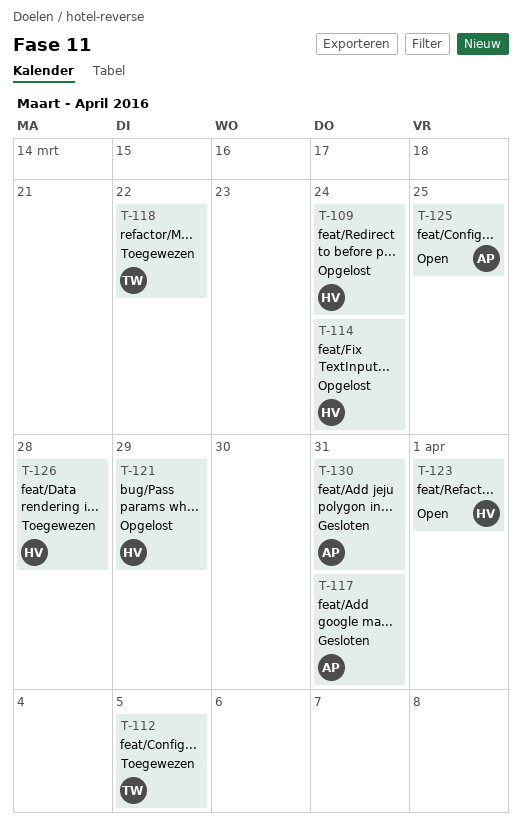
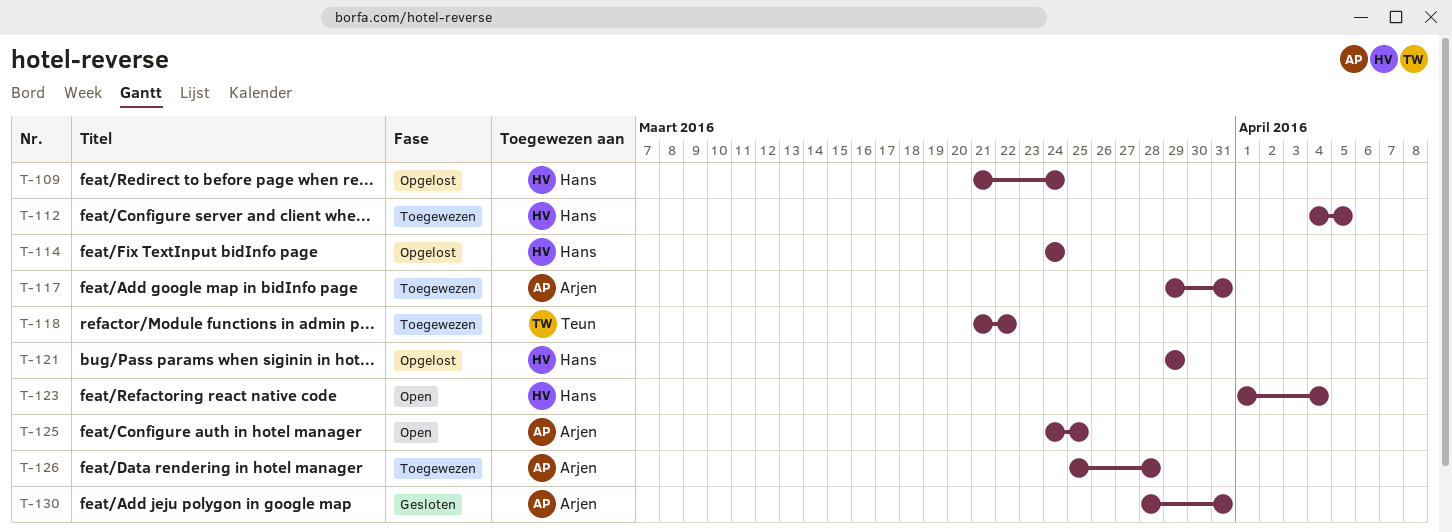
T-112, owner: Teun -> Hans
T-117, status: Gesloten -> Toegewezen
T-123, due: Apr 1 -> Apr 4
T-126, owner: Hans -> Arjen

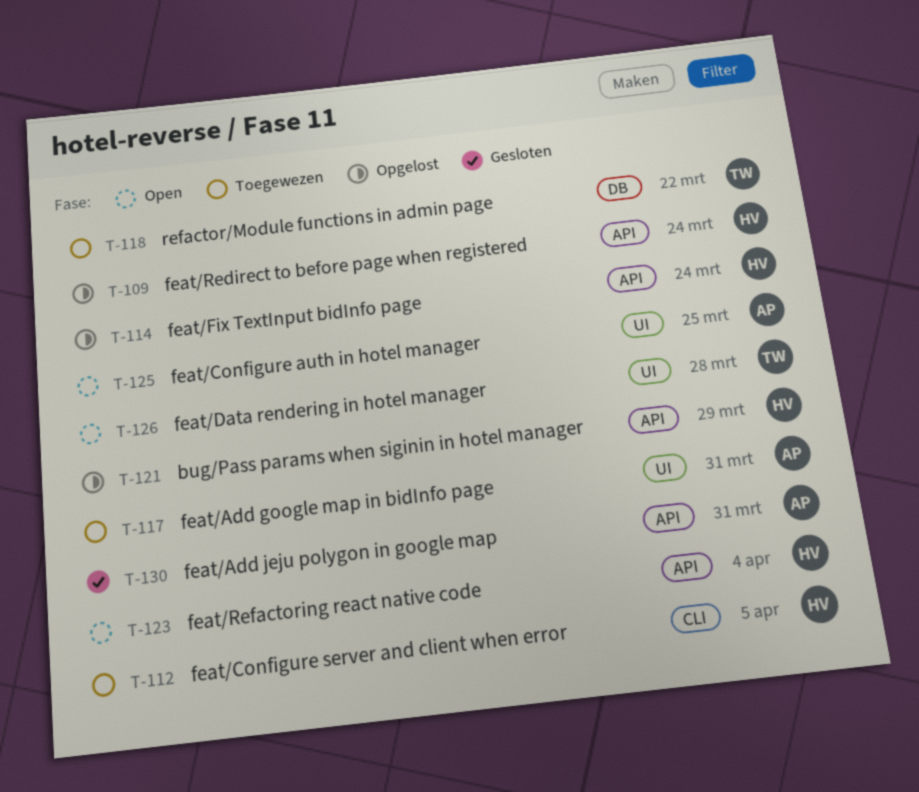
T-126, status: Toegewezen -> Open
T-126, owner: Arjen -> Teun

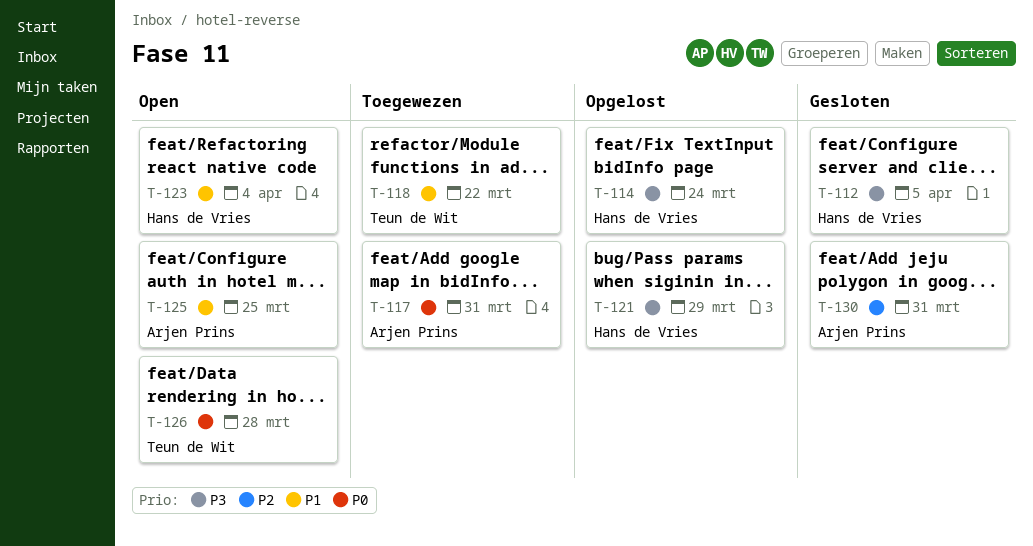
T-109: present -> none
T-112, status: Toegewezen -> Gesloten

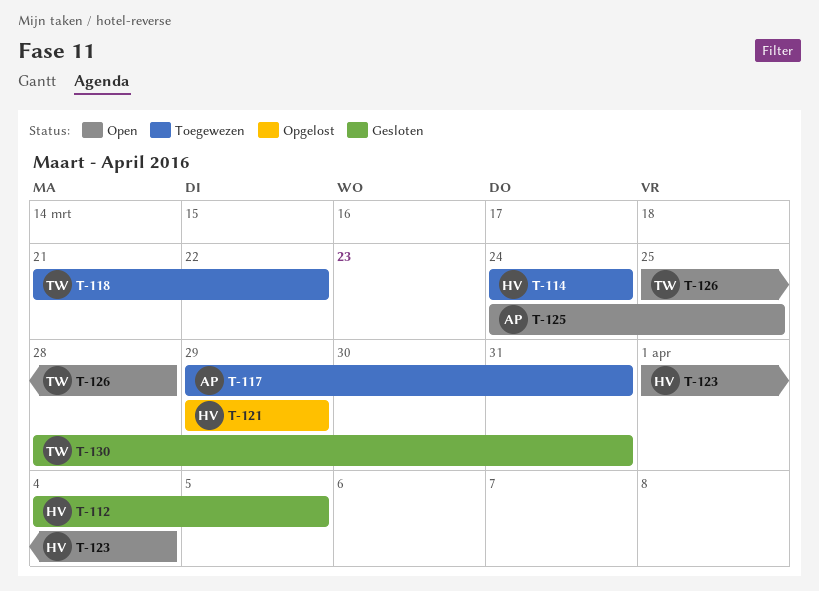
T-114, status: Opgelost -> Toegewezen
T-130, owner: Arjen Prins -> Teun de Wit

